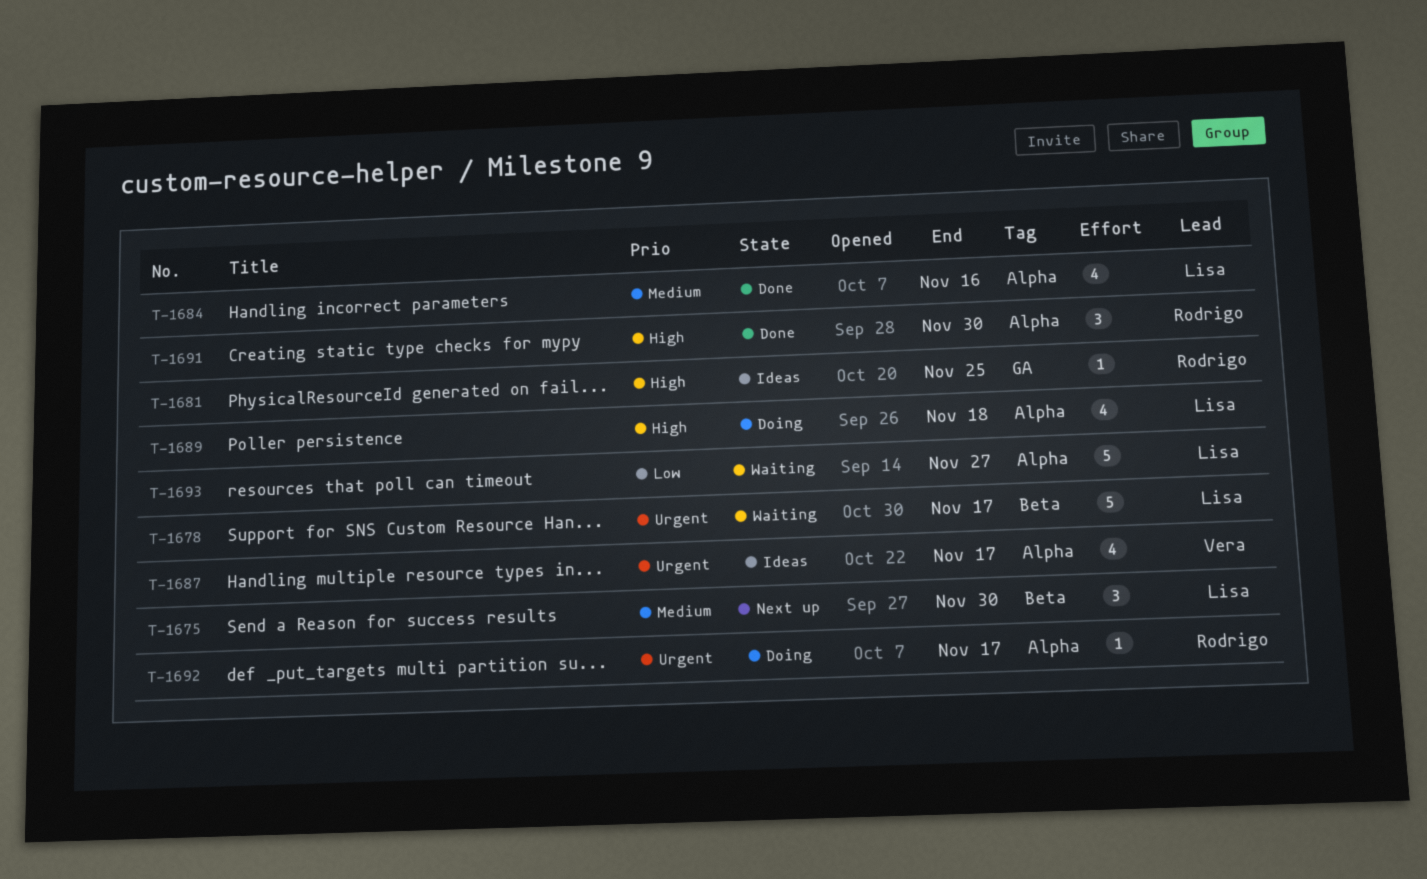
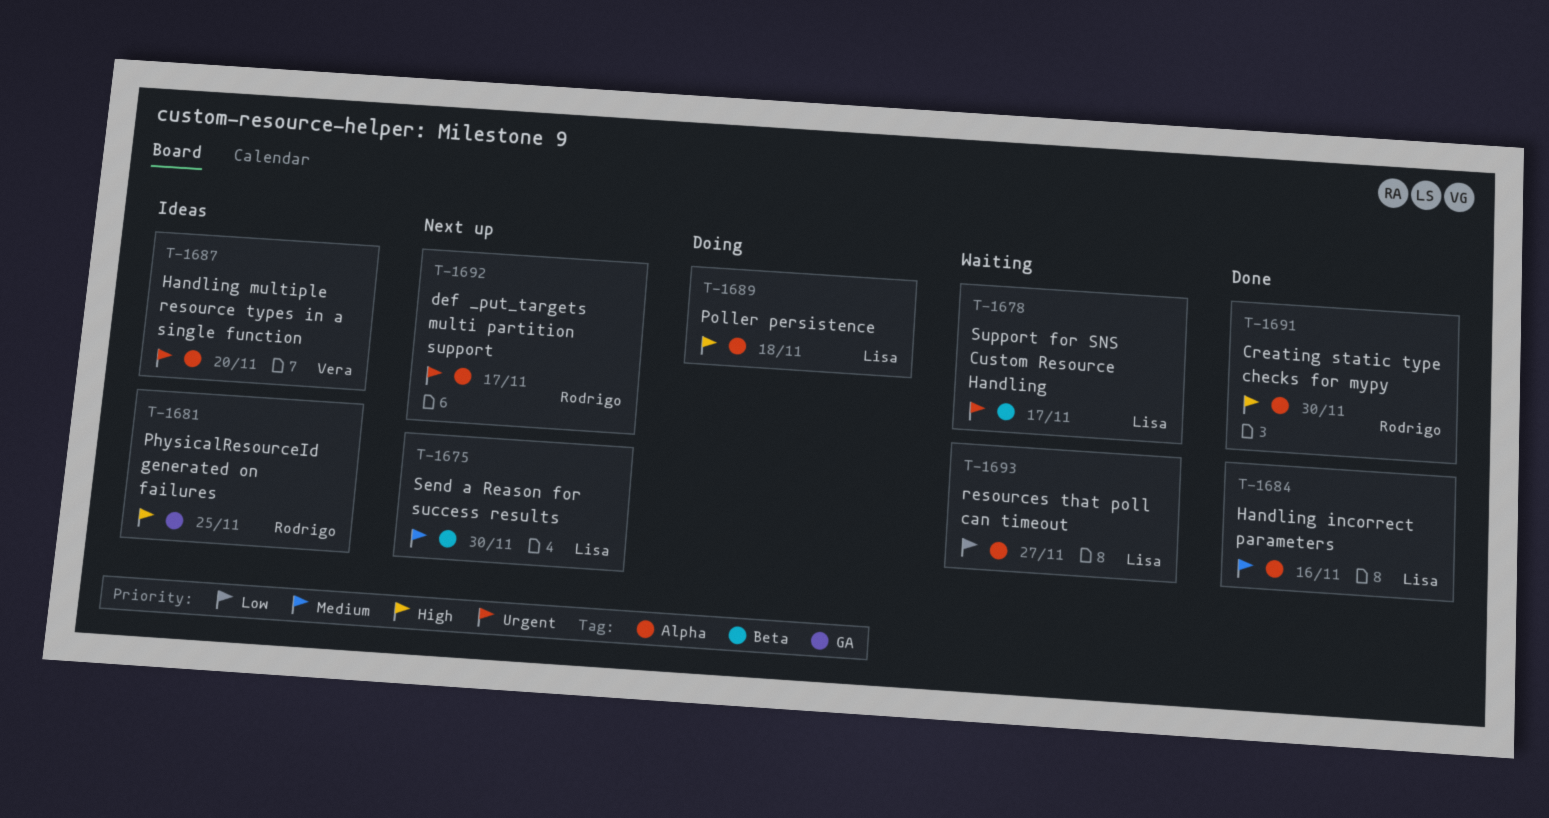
T-1687, due: Nov 17 -> Nov 20
T-1692, status: Doing -> Next up

